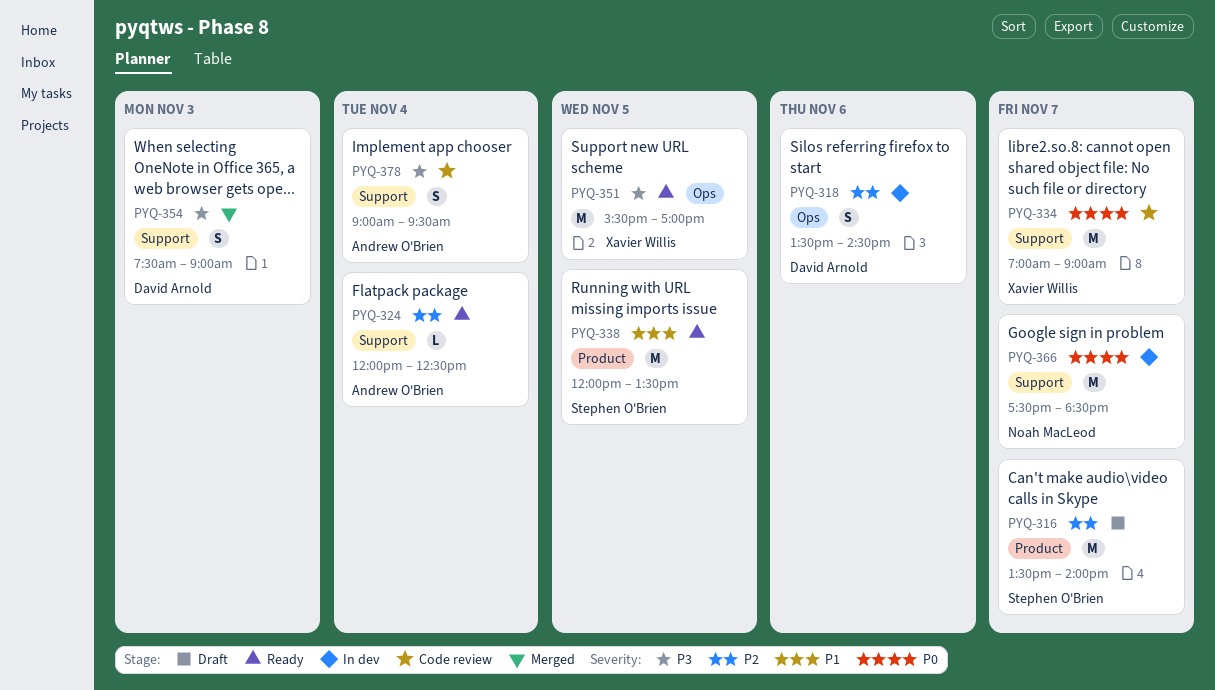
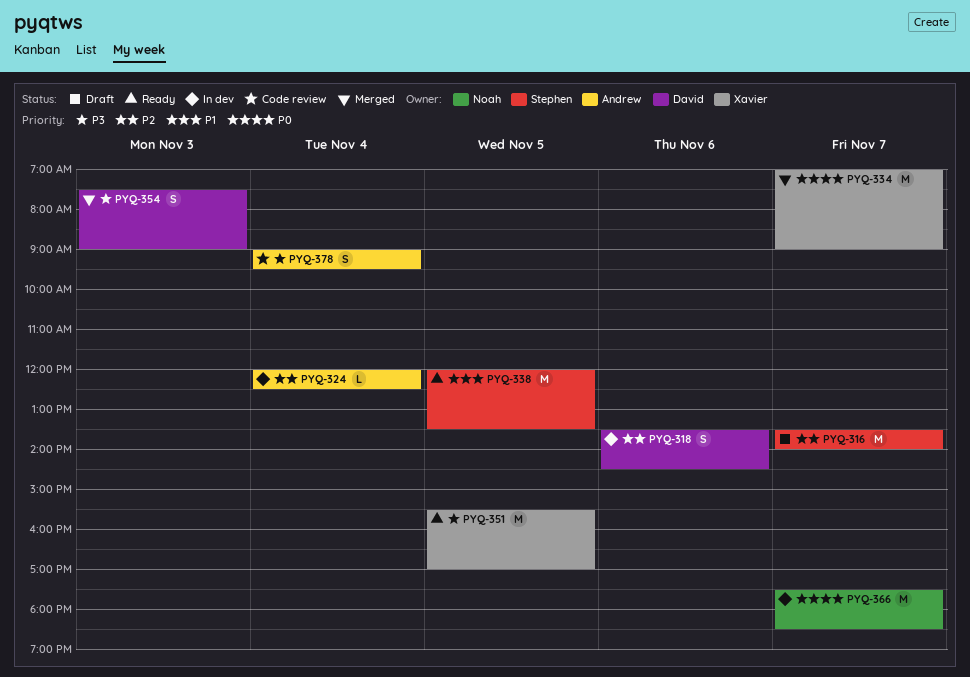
PYQ-324, status: Ready -> In dev
PYQ-334, status: Code review -> Merged

